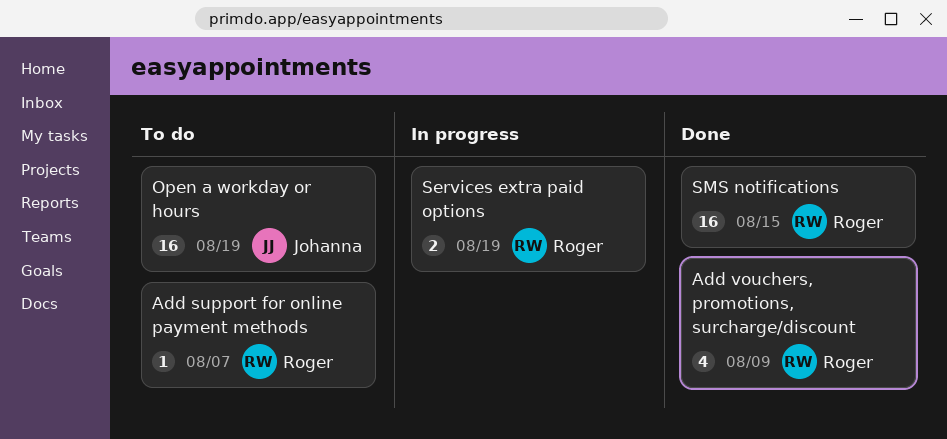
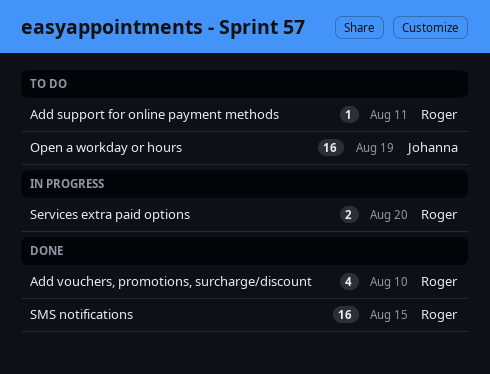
Add support for online payment methods, due: Aug 7 -> Aug 11
Add vouchers, promotions, surcharge/discount, due: Aug 9 -> Aug 10
Services extra paid options, due: Aug 19 -> Aug 20

